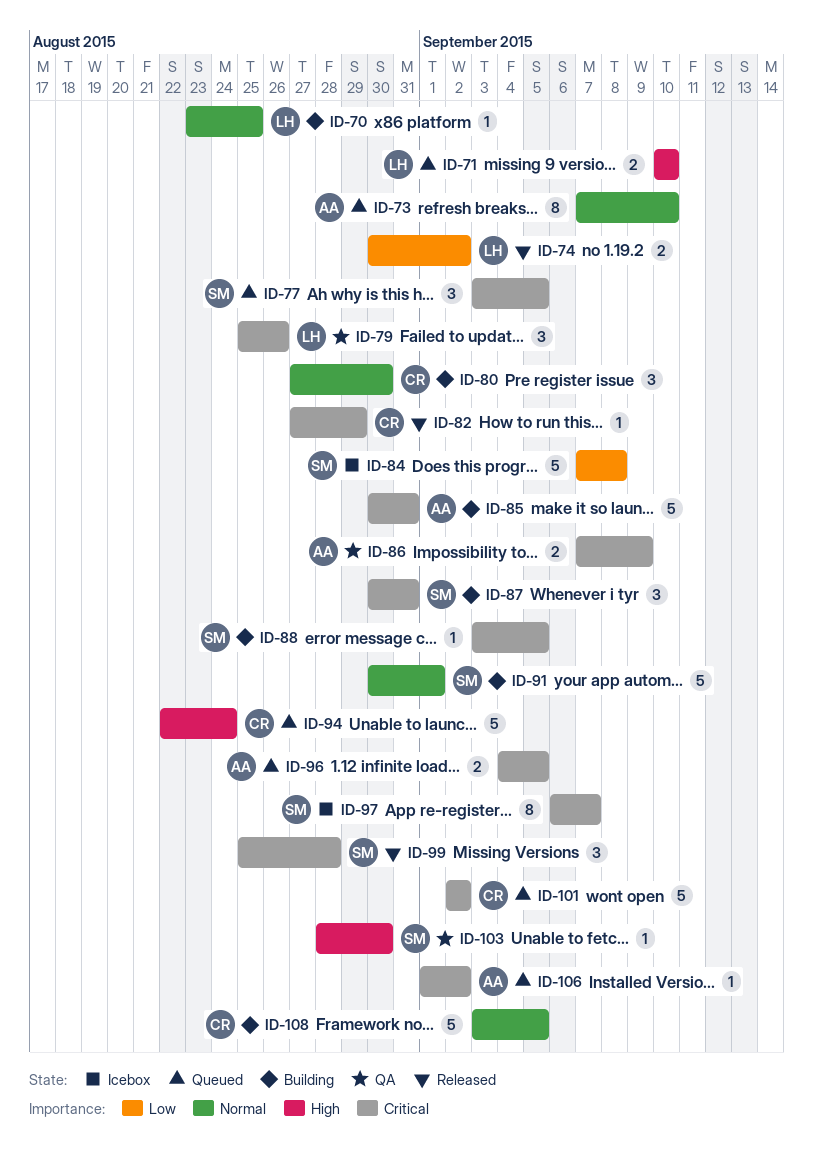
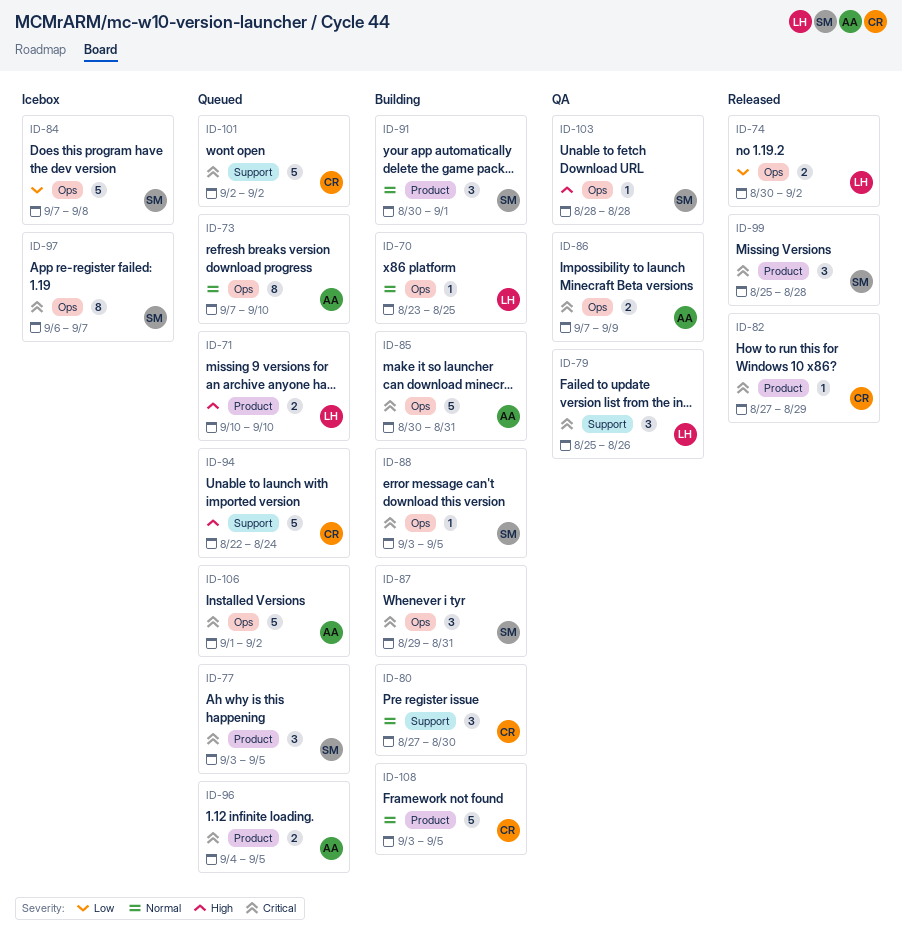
ID-87, start: Aug 30 -> Aug 29
ID-91, estimate: 5 -> 3
ID-103, due: Aug 30 -> Aug 28
ID-106, estimate: 1 -> 5

